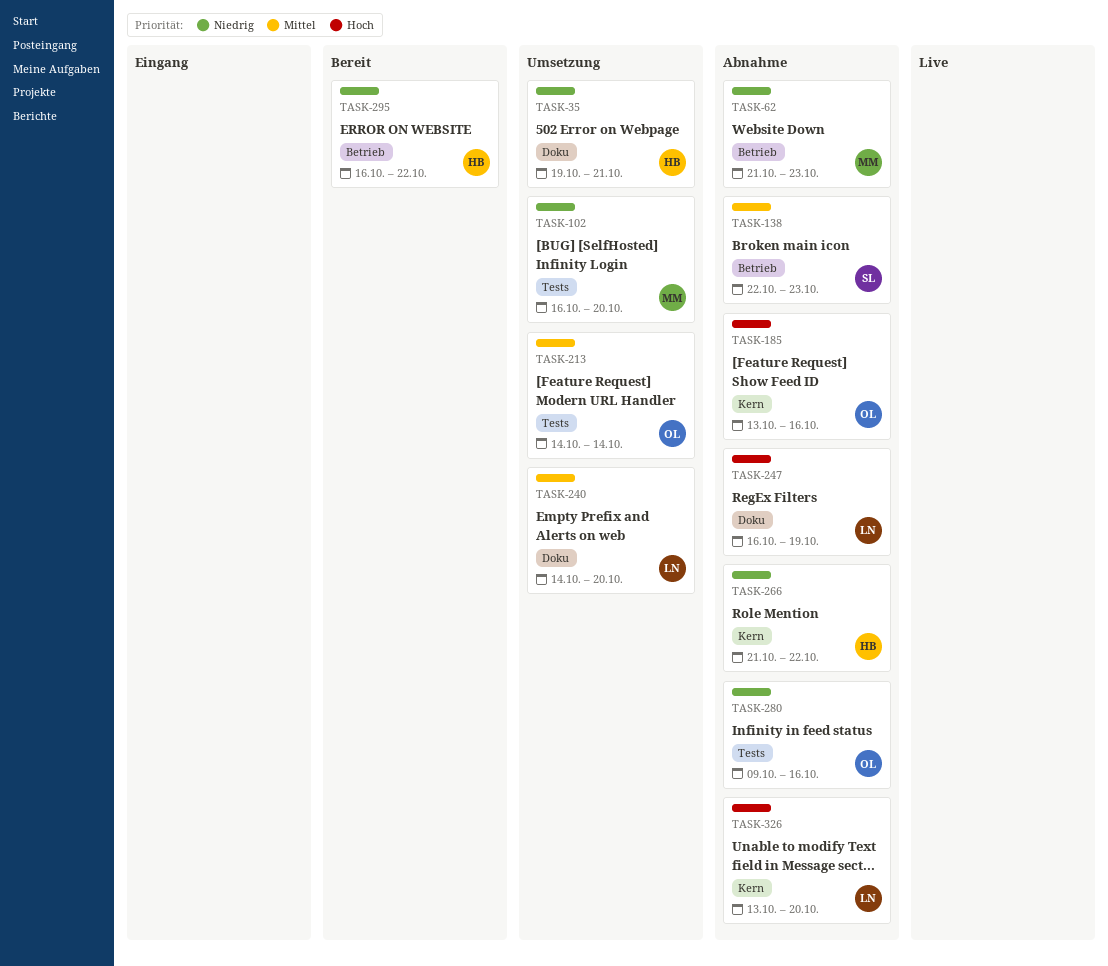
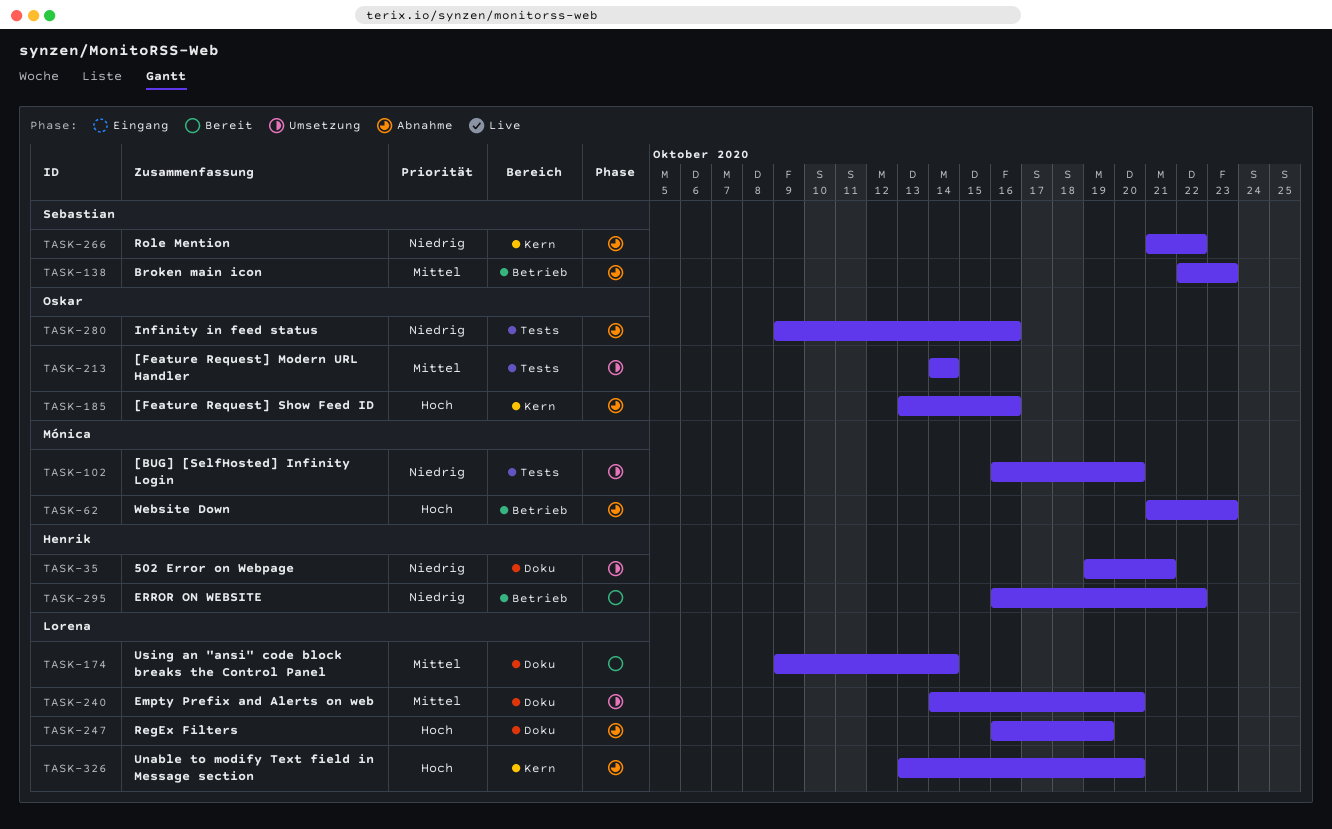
TASK-62, priority: Niedrig -> Hoch
TASK-174: none -> present
TASK-266, owner: Henrik -> Sebastian

